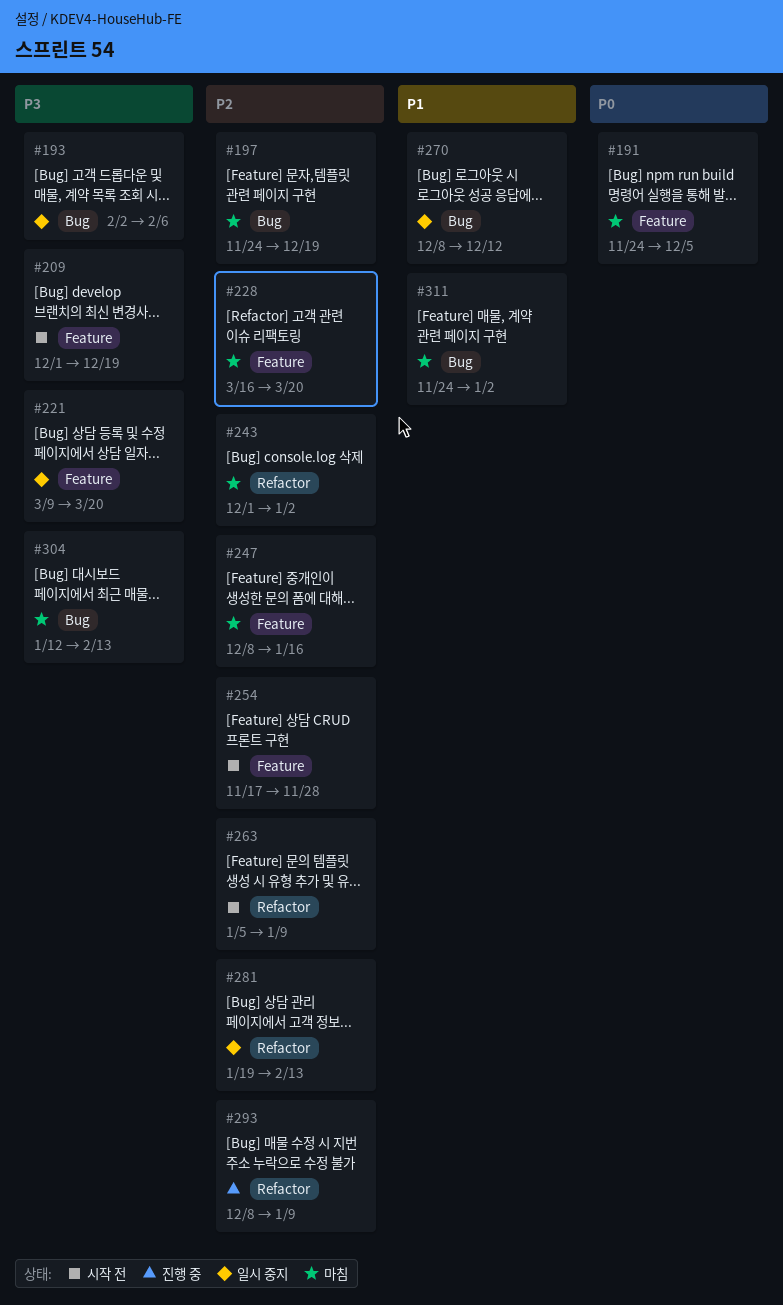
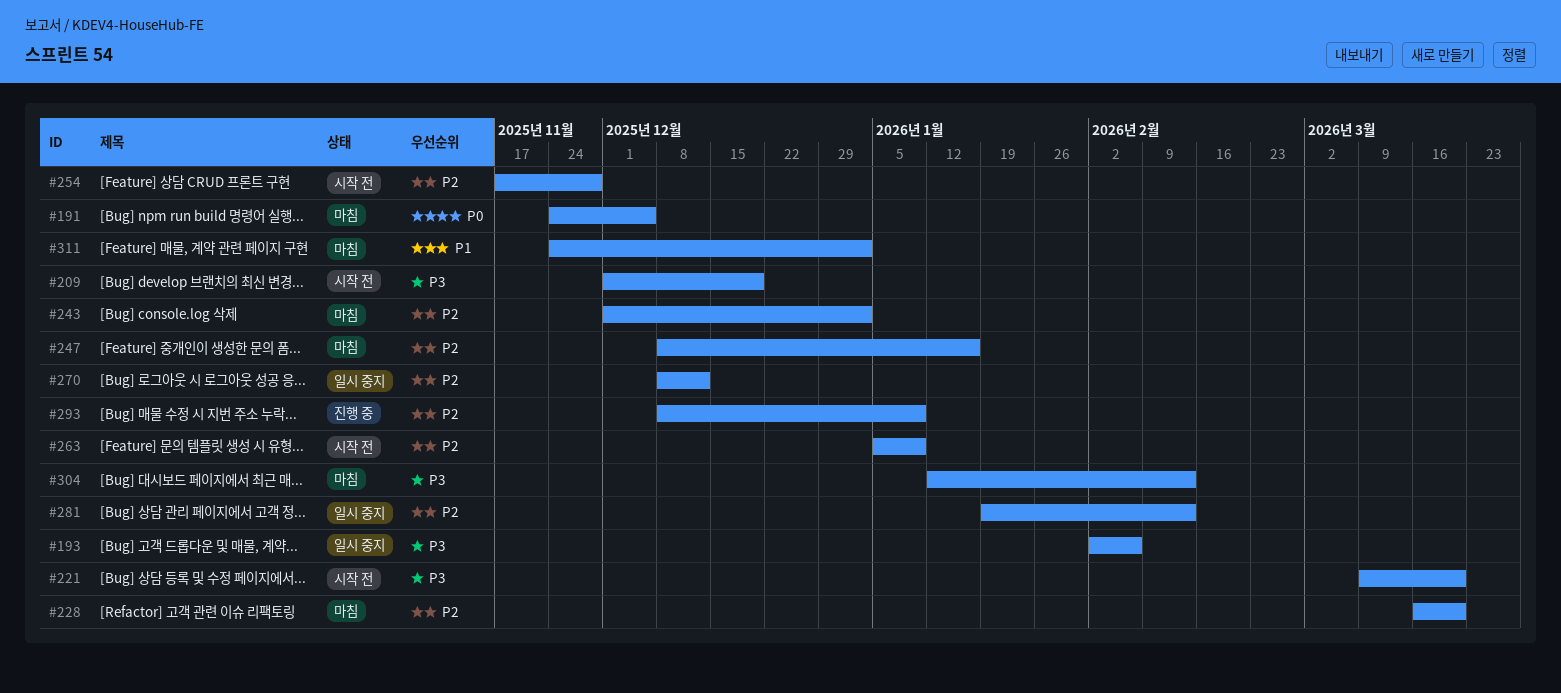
#197: present -> none
#221, status: 일시 중지 -> 시작 전
#270, priority: P1 -> P2

